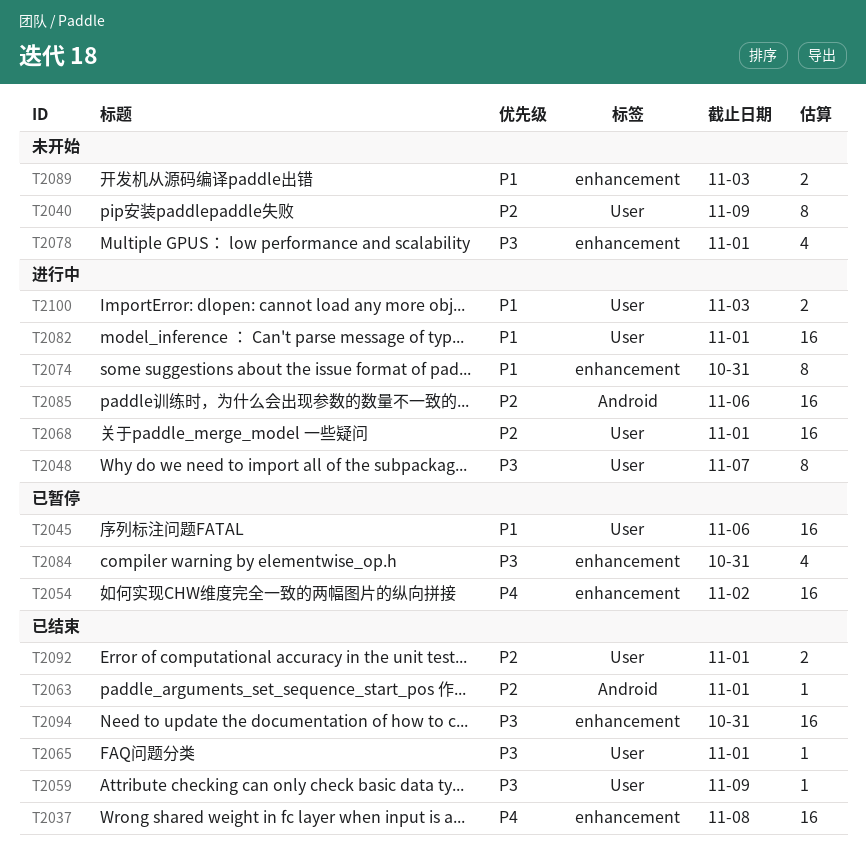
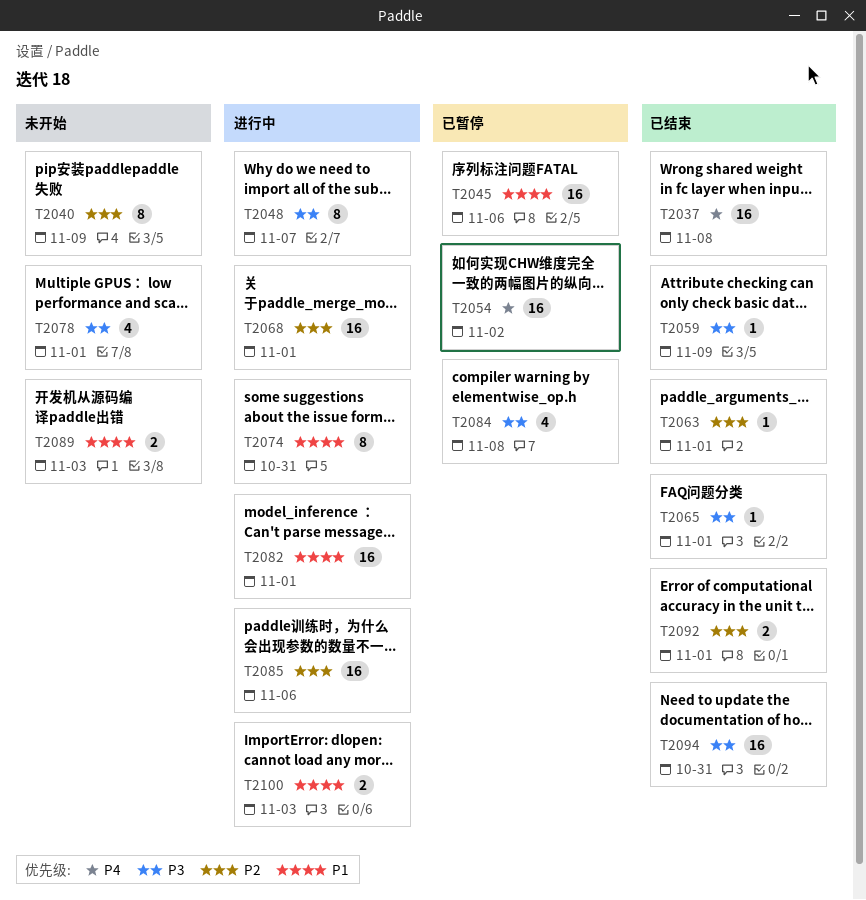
T2084, due: Oct 31 -> Nov 8

